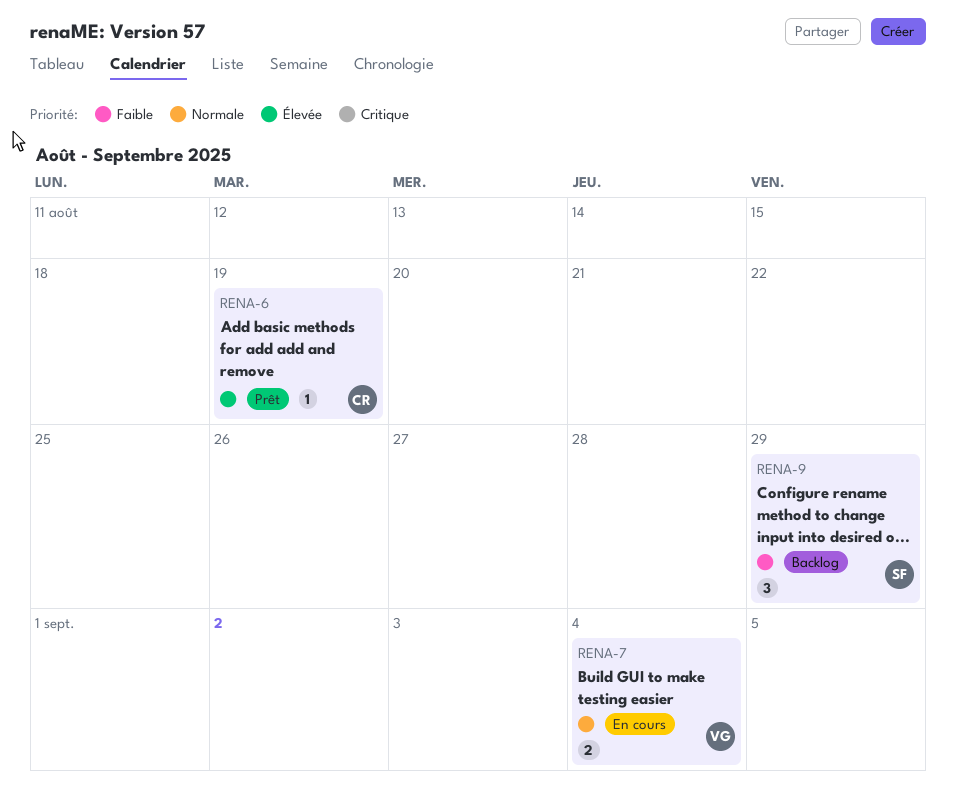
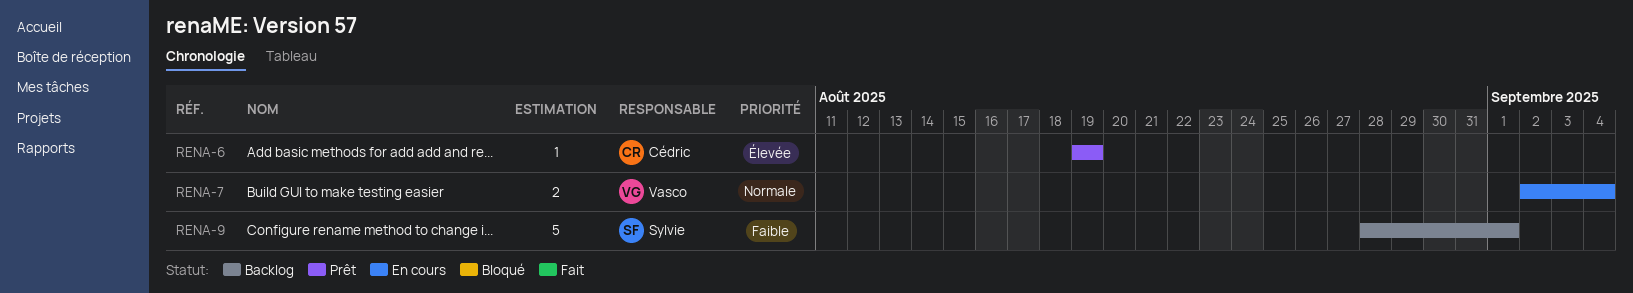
RENA-9, estimate: 3 -> 5
RENA-9, due: Aug 29 -> Sep 1

